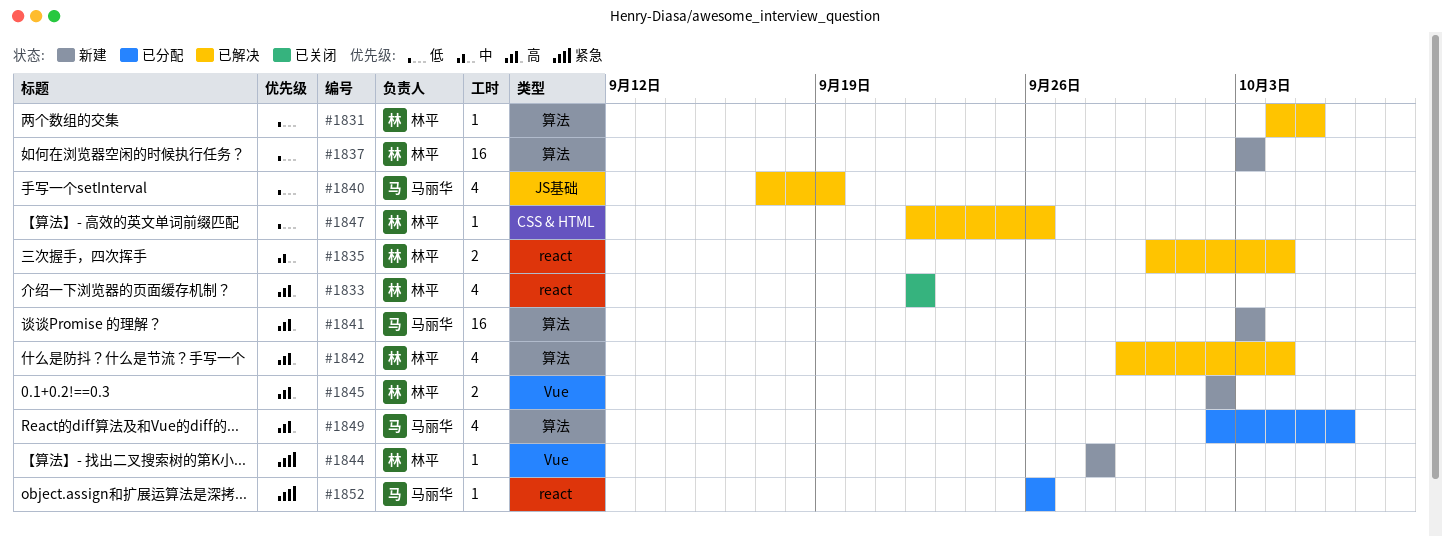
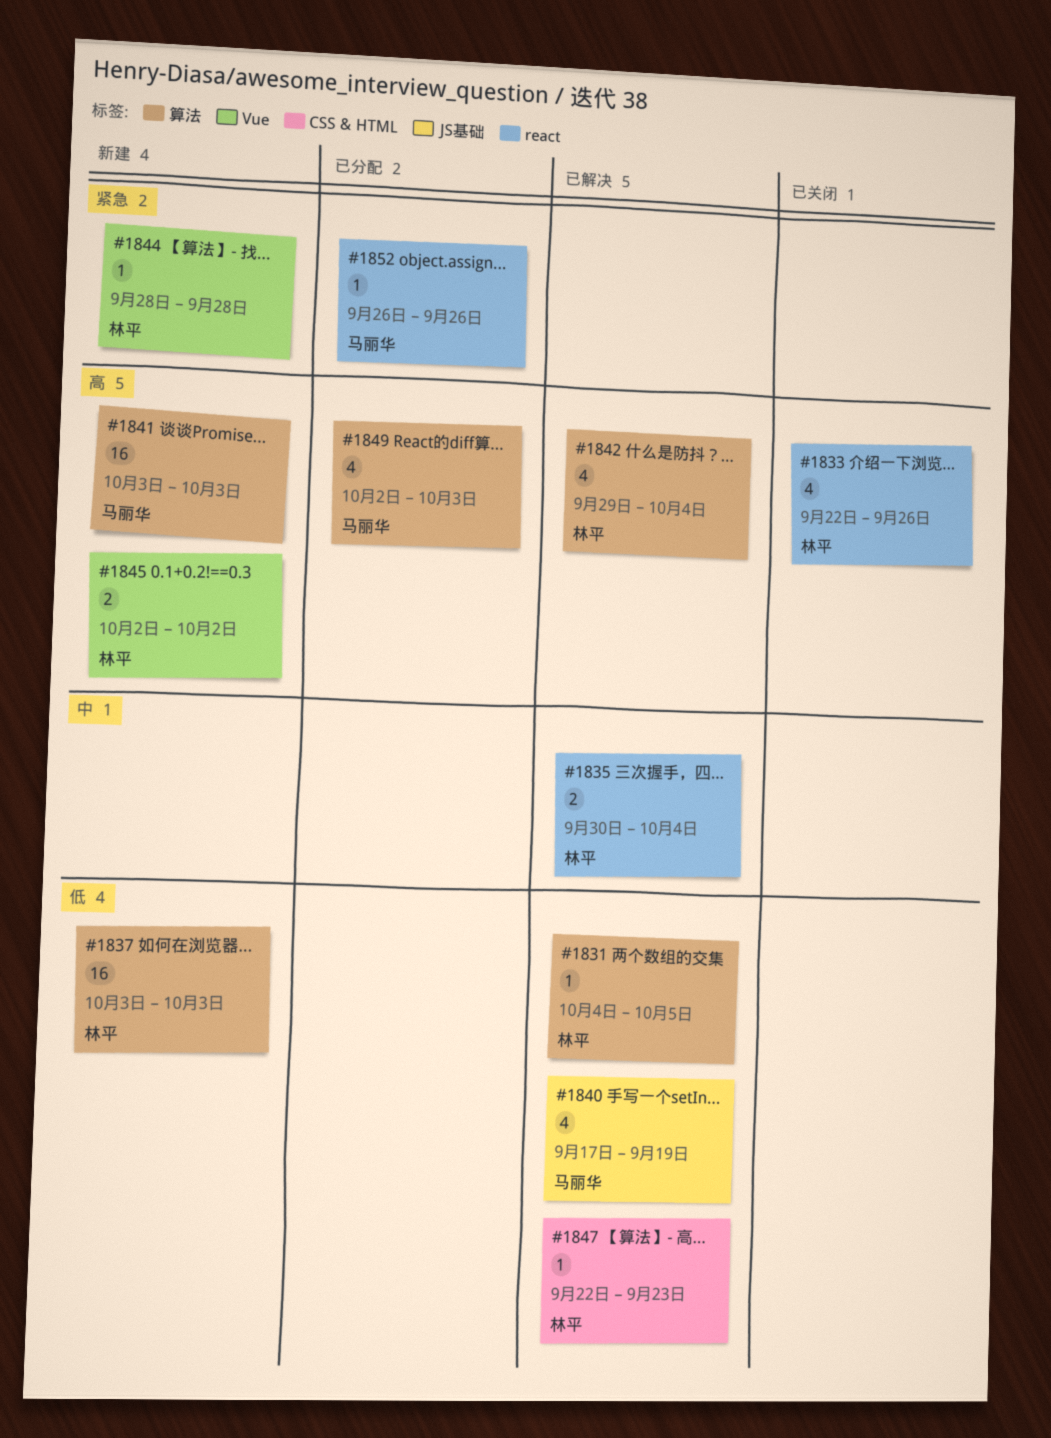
#1833, due: Sep 22 -> Sep 26
#1847, due: Sep 26 -> Sep 23
#1849, due: Oct 6 -> Oct 3

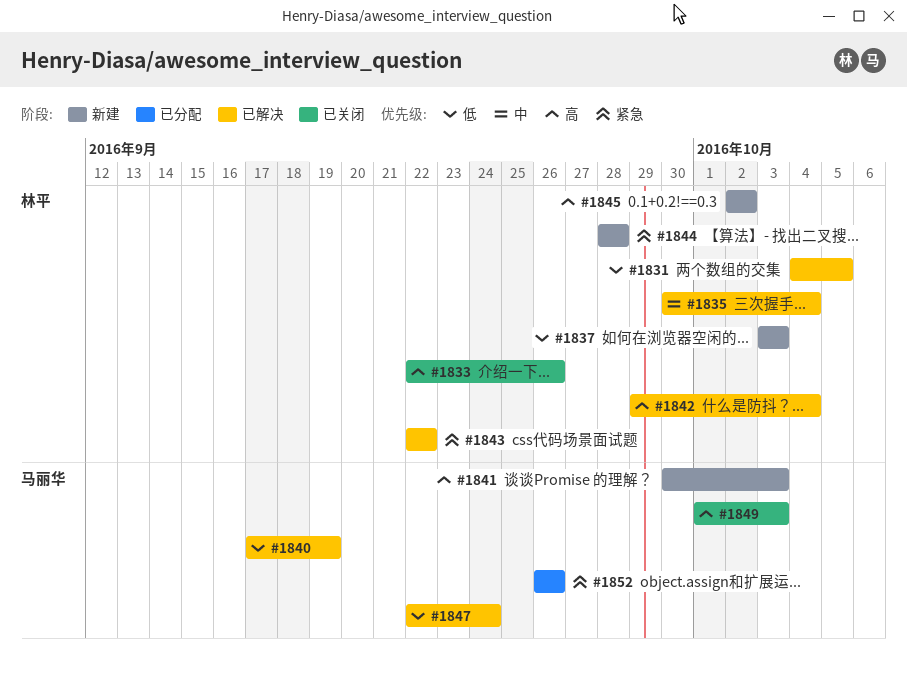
#1841, start: Oct 3 -> Sep 30
#1843: none -> present
#1847, owner: 林平 -> 马丽华
#1847, due: Sep 23 -> Sep 24
#1849, status: 已分配 -> 已关闭
#1849, start: Oct 2 -> Oct 1

